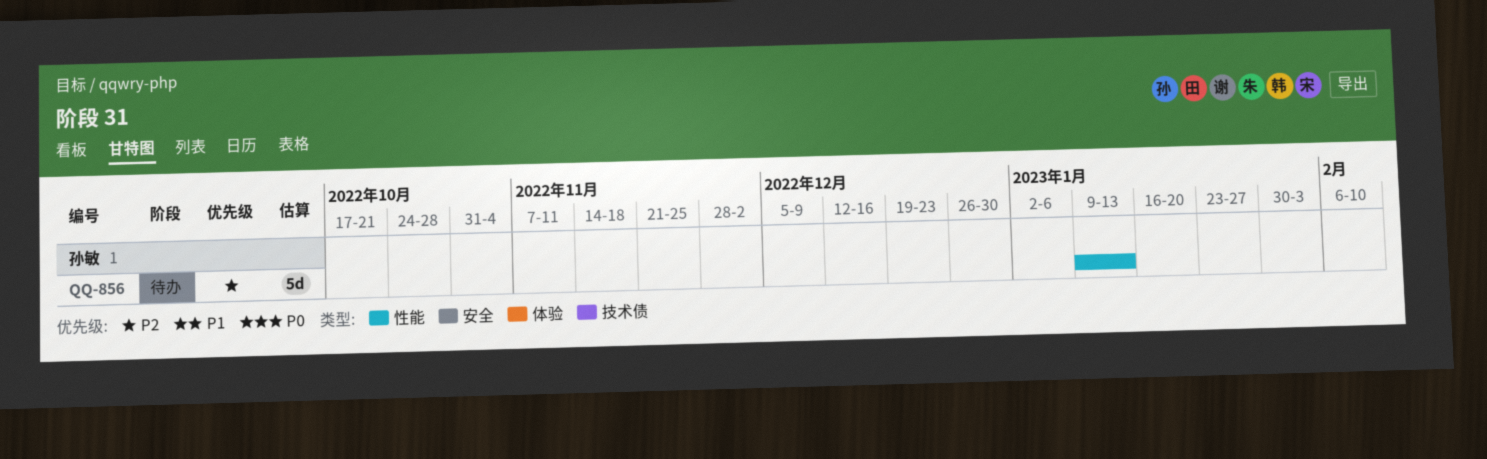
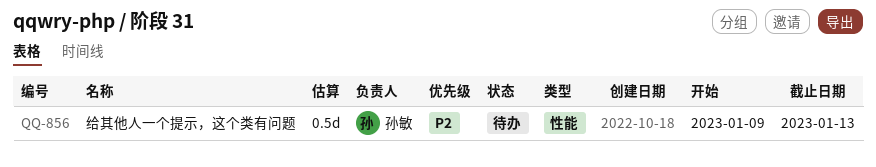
QQ-856, estimate: 5d -> 0.5d

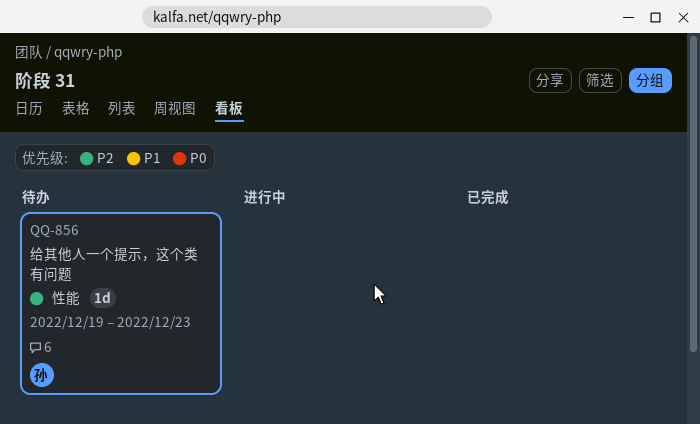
QQ-856, estimate: 0.5d -> 1d
QQ-856, start: Jan 9 -> Dec 19
QQ-856, due: Jan 13 -> Dec 23

